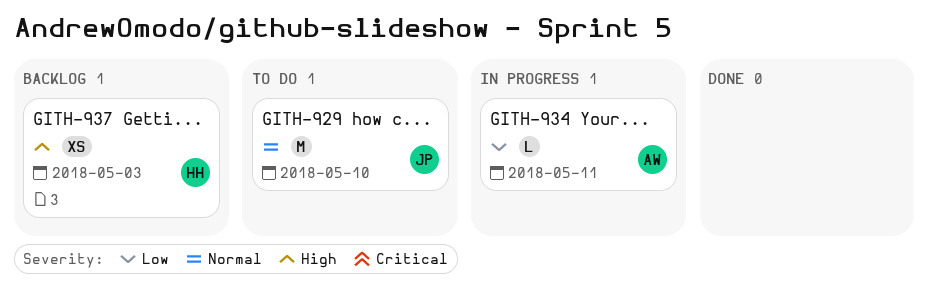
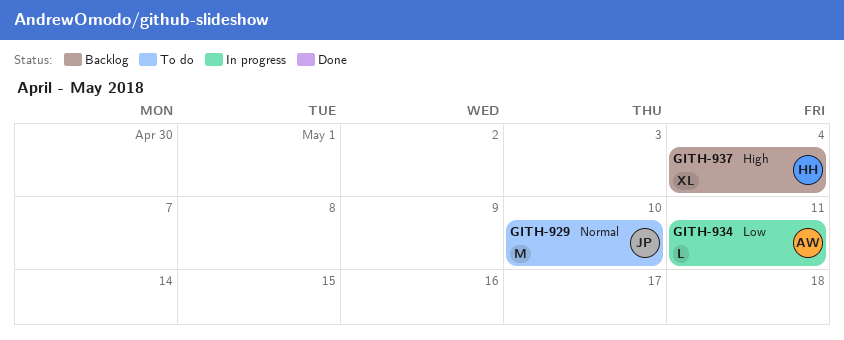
GITH-937, estimate: XS -> XL
GITH-937, due: May 3 -> May 4

